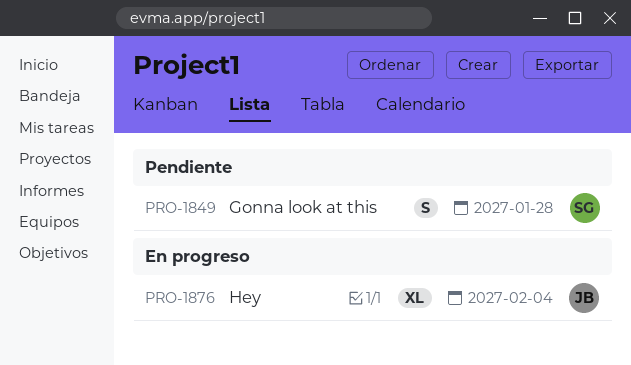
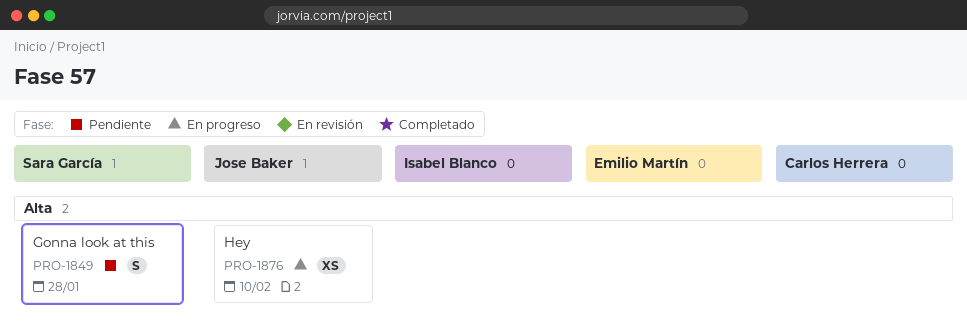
PRO-1876, estimate: XL -> XS
PRO-1876, due: Feb 4 -> Feb 10

